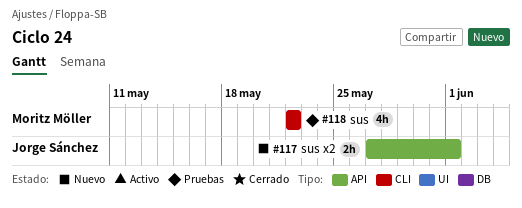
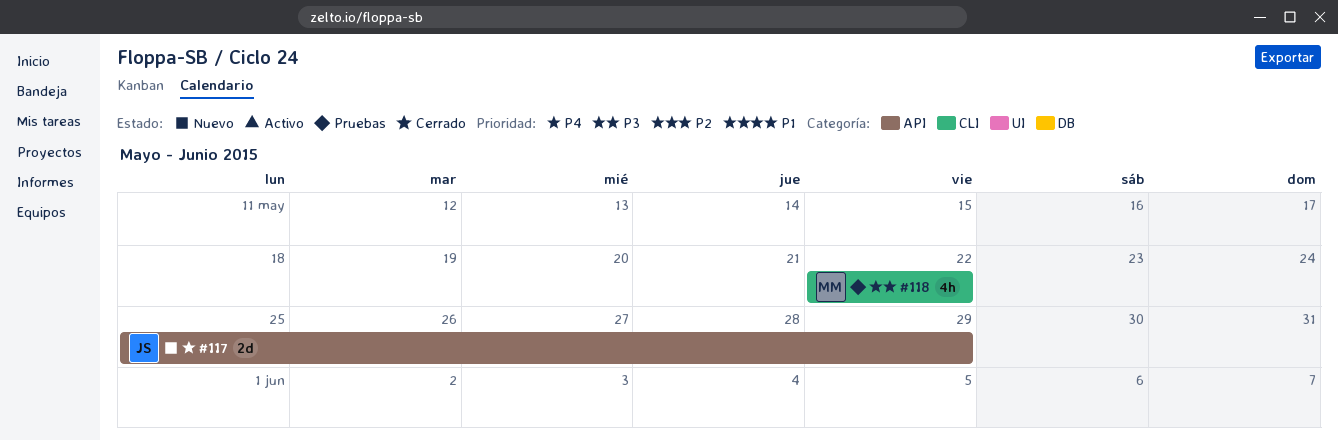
#117, estimate: 2h -> 2d
#117, start: May 27 -> May 25
#117, due: Jun 1 -> May 29

